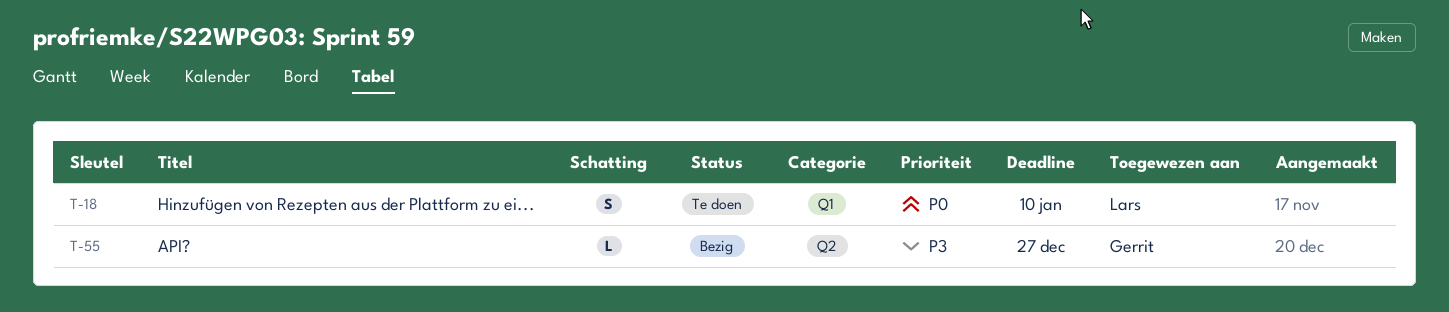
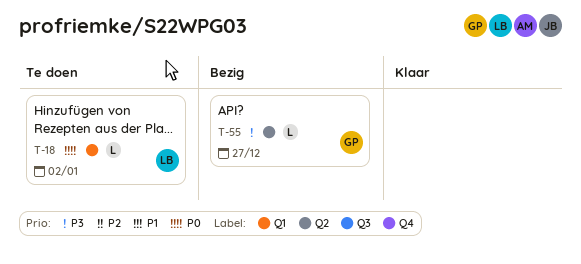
T-18, estimate: S -> L
T-18, due: Jan 10 -> Jan 2

